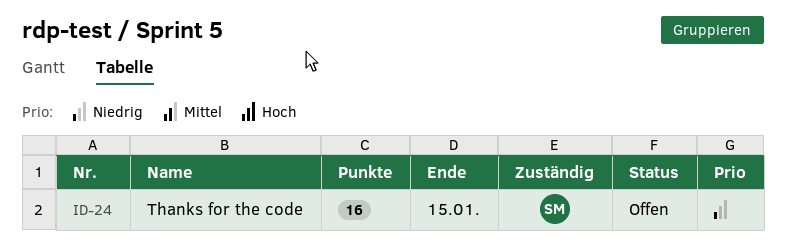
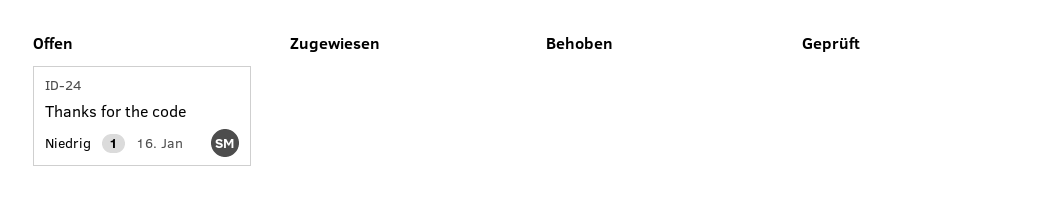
ID-24, estimate: 16 -> 1
ID-24, due: Jan 15 -> Jan 16

